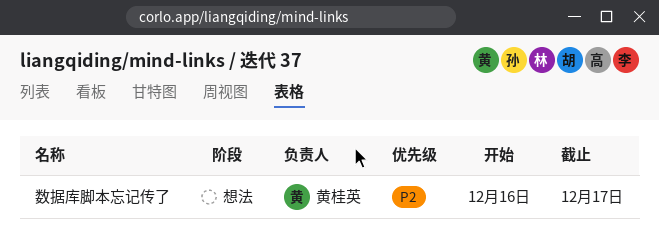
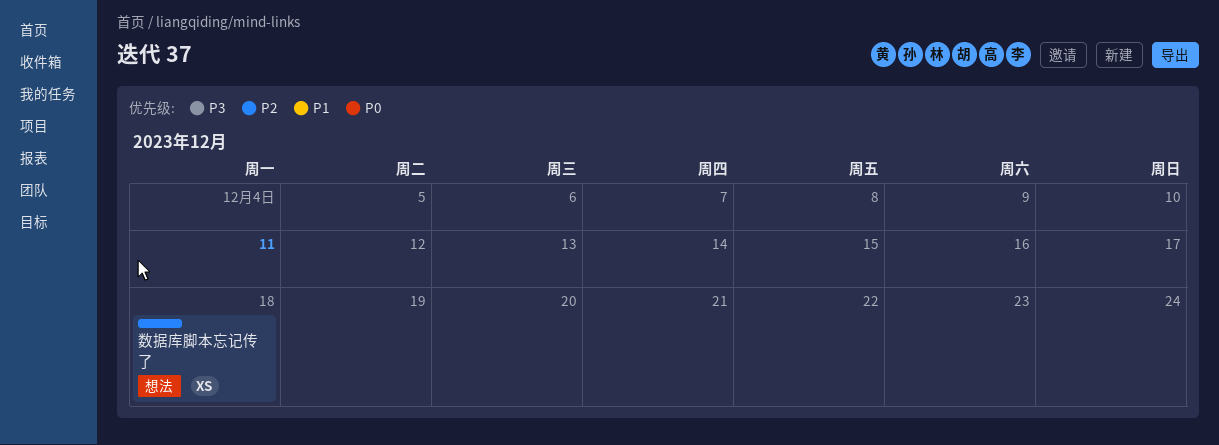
数据库脚本忘记传了, due: Dec 17 -> Dec 18

